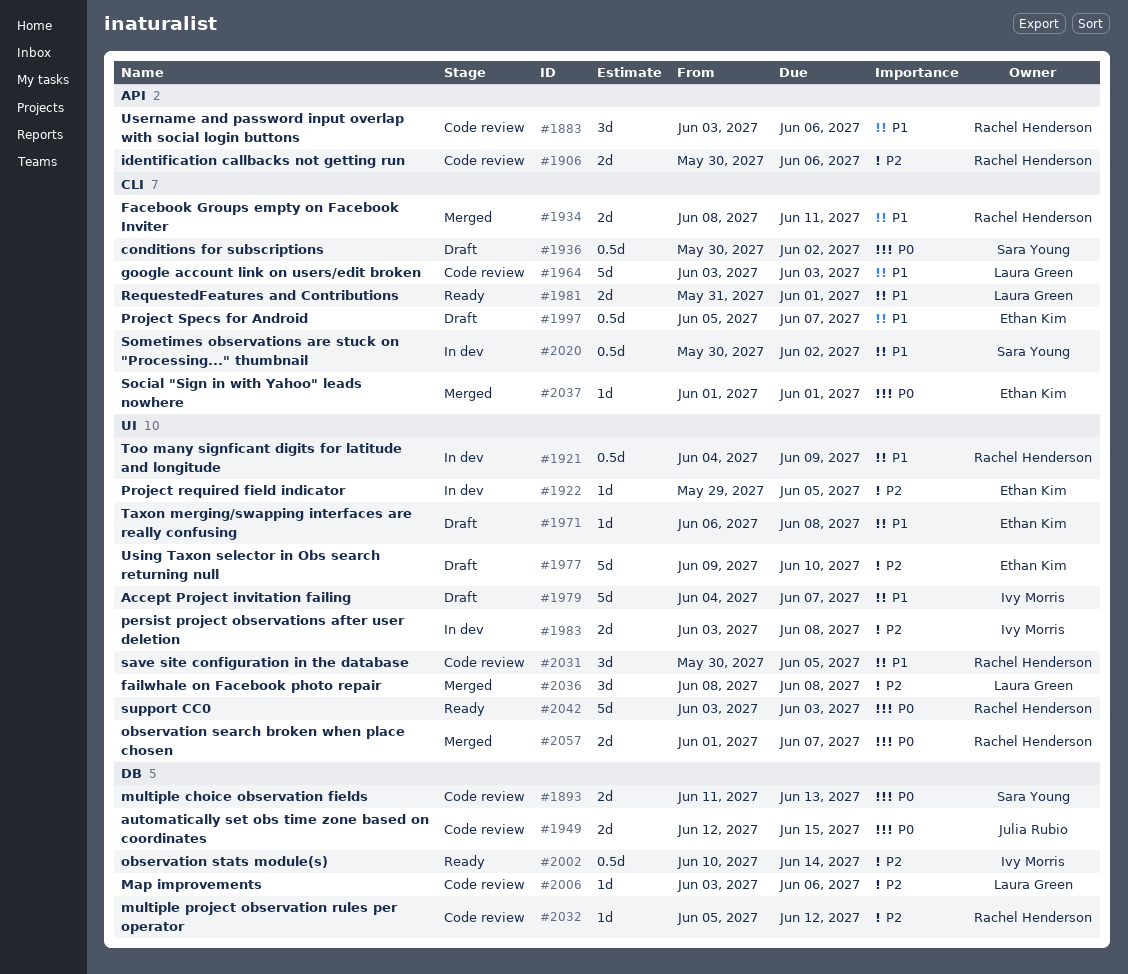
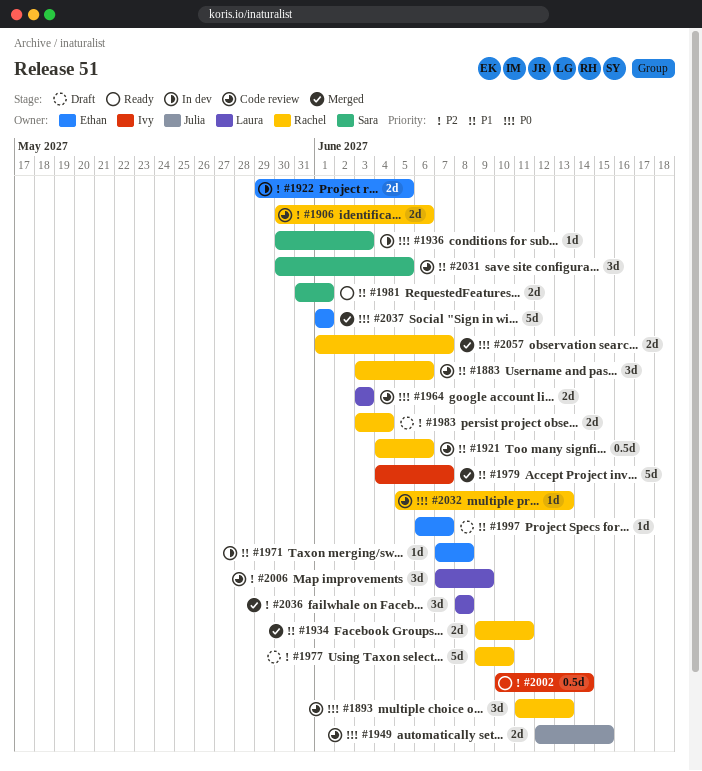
#1893, owner: Sara Young -> Rachel Henderson
#1893, estimate: 2d -> 3d
#1921, status: In dev -> Code review
#1921, due: Jun 9 -> Jun 6
#1922, estimate: 1d -> 2d
#1934, start: Jun 8 -> Jun 9
#1936, status: Draft -> In dev
#1936, estimate: 0.5d -> 1d
#1936, due: Jun 2 -> Jun 3
#1964, priority: P1 -> P0
#1964, estimate: 5d -> 2d
#1971, status: Draft -> In dev
#1971, start: Jun 6 -> Jun 7
#1977, owner: Ethan Kim -> Rachel Henderson
#1979, status: Draft -> Merged
#1981, owner: Laura Green -> Sara Young
#1983, status: In dev -> Draft
#1983, owner: Ivy Morris -> Rachel Henderson
#1983, due: Jun 8 -> Jun 4
#1997, estimate: 0.5d -> 1d
#1997, start: Jun 5 -> Jun 6
#2006, estimate: 1d -> 3d
#2006, start: Jun 3 -> Jun 7
#2006, due: Jun 6 -> Jun 9
#2020: present -> none
#2031, owner: Rachel Henderson -> Sara Young
#2032, priority: P2 -> P0
#2032, due: Jun 12 -> Jun 13
#2037, estimate: 1d -> 5d
#2042: present -> none

